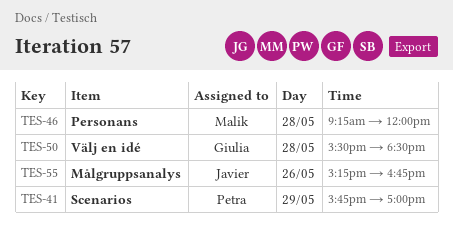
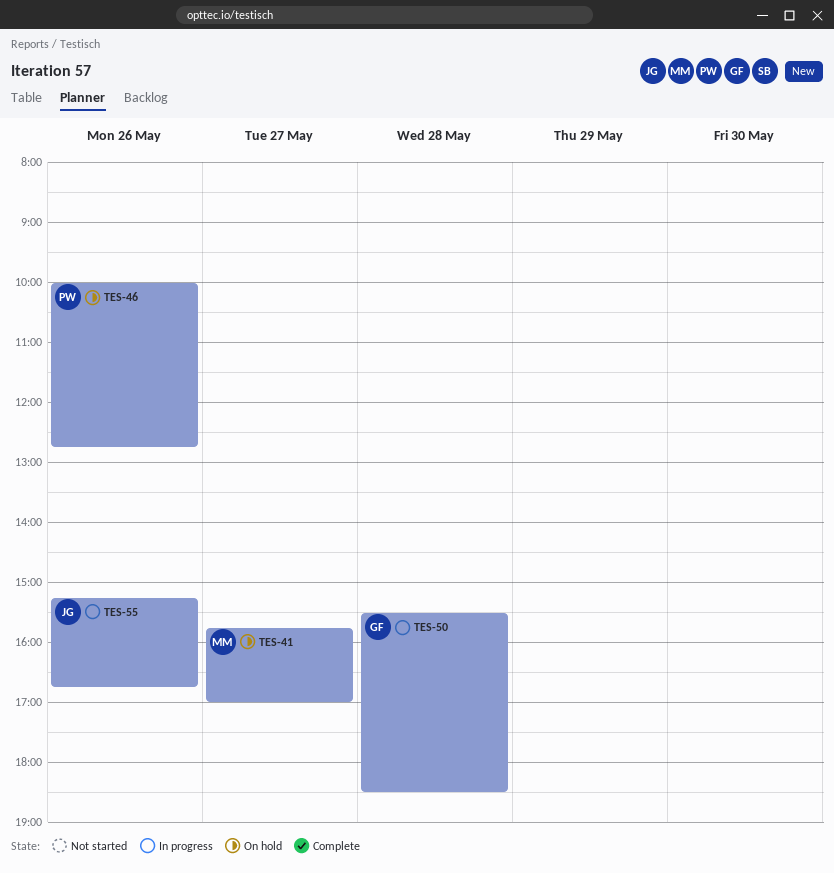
TES-41, owner: Petra -> Malik
TES-41, day: May 29 -> May 27
TES-46, owner: Malik -> Petra
TES-46, day: May 28 -> May 26
TES-46, begins: 09:15 -> 10:00
TES-46, ends: 12:00 -> 12:45

